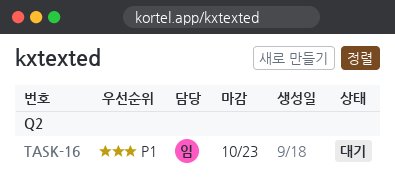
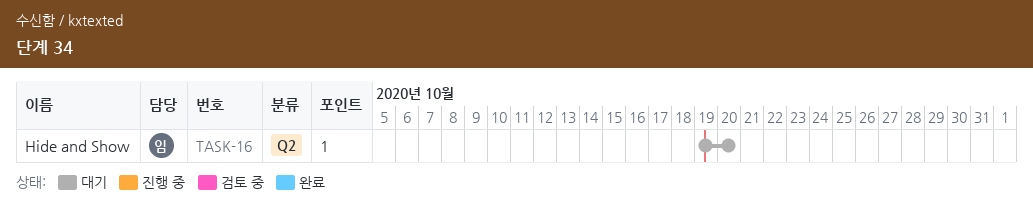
TASK-16, due: Oct 23 -> Oct 20

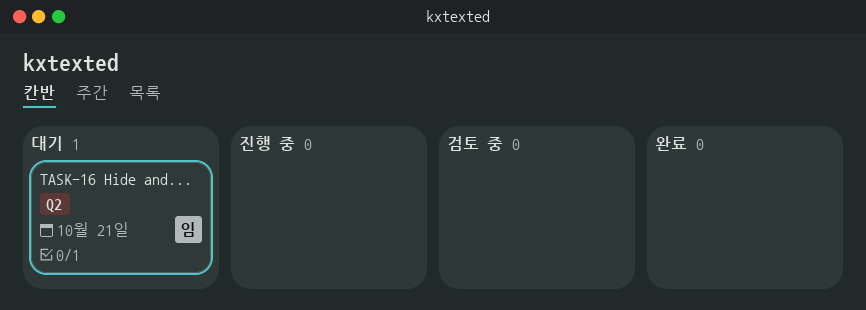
TASK-16, due: Oct 20 -> Oct 21

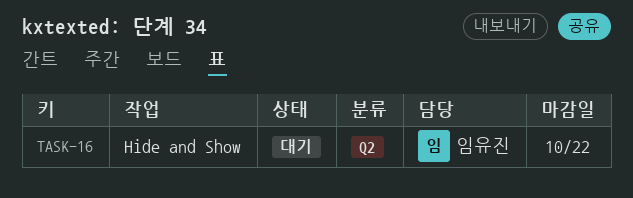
TASK-16, due: Oct 21 -> Oct 22

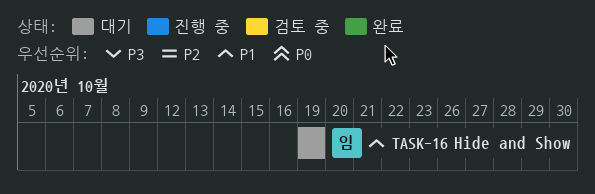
TASK-16, due: Oct 22 -> Oct 19

